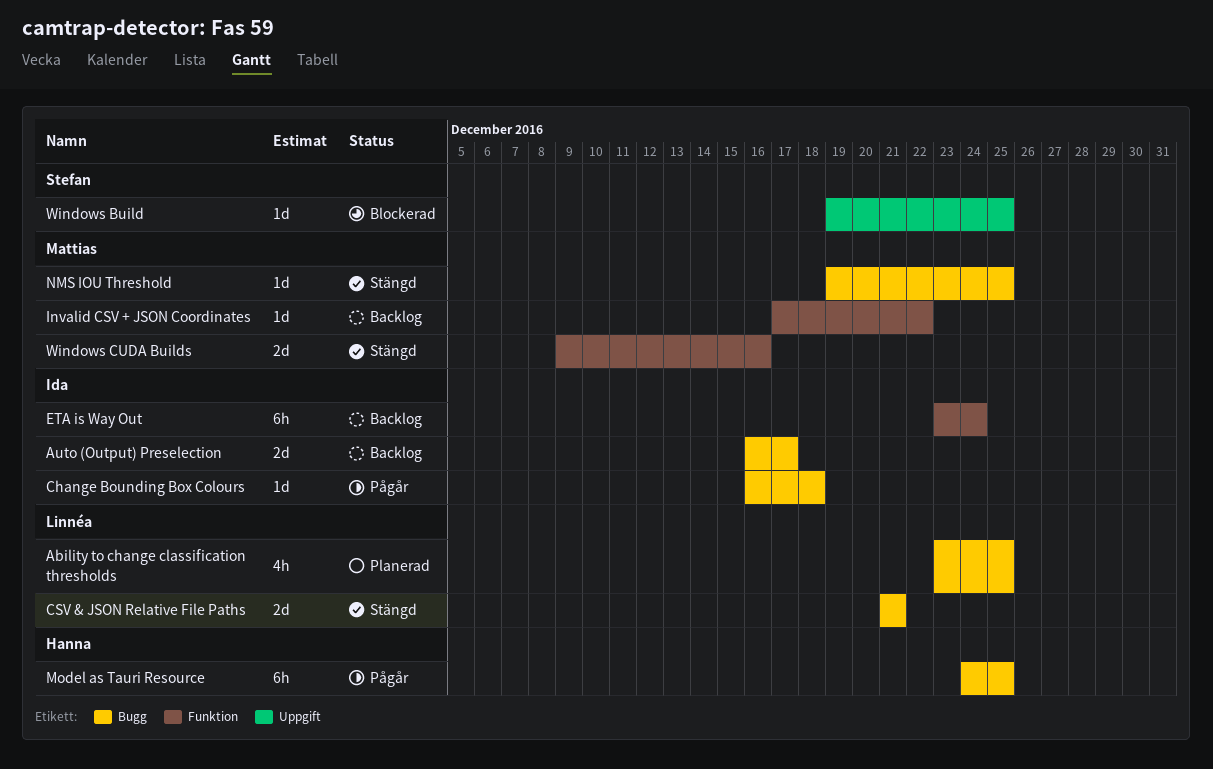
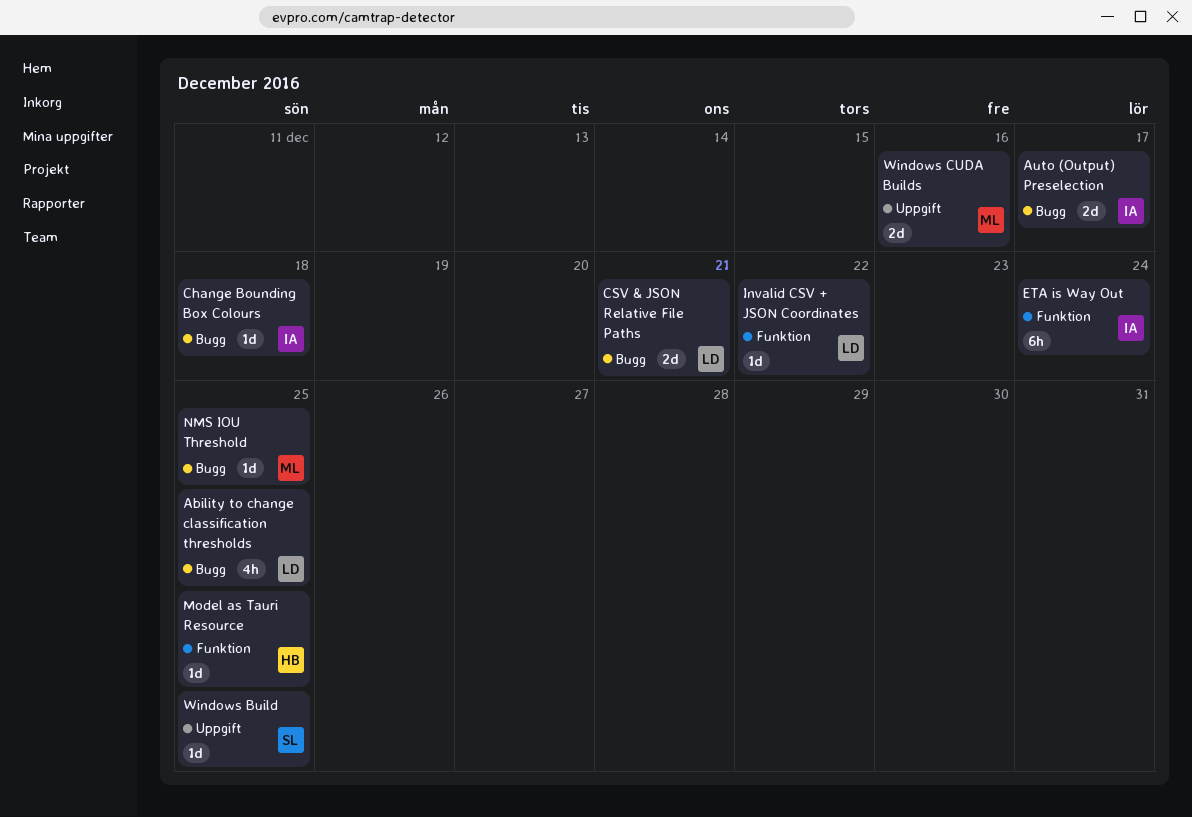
Invalid CSV + JSON Coordinates, owner: Mattias -> Linnéa
Model as Tauri Resource, label: Bugg -> Funktion
Model as Tauri Resource, estimate: 6h -> 1d
Windows CUDA Builds, label: Funktion -> Uppgift

